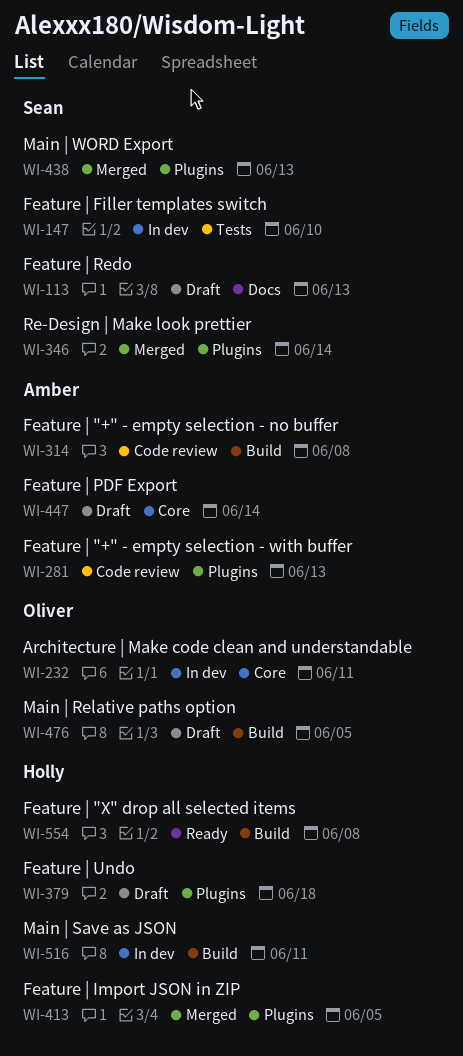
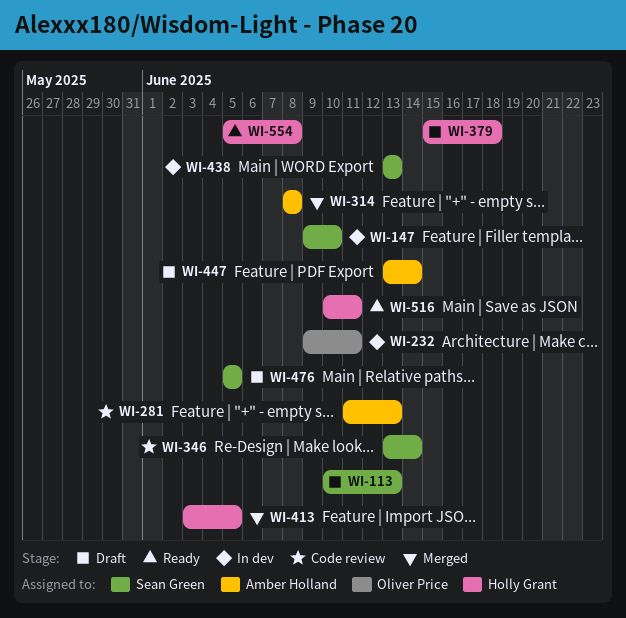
WI-314, status: Code review -> Merged
WI-346, status: Merged -> Code review
WI-438, status: Merged -> In dev
WI-476, owner: Oliver Price -> Sean Green
WI-516, status: In dev -> Ready

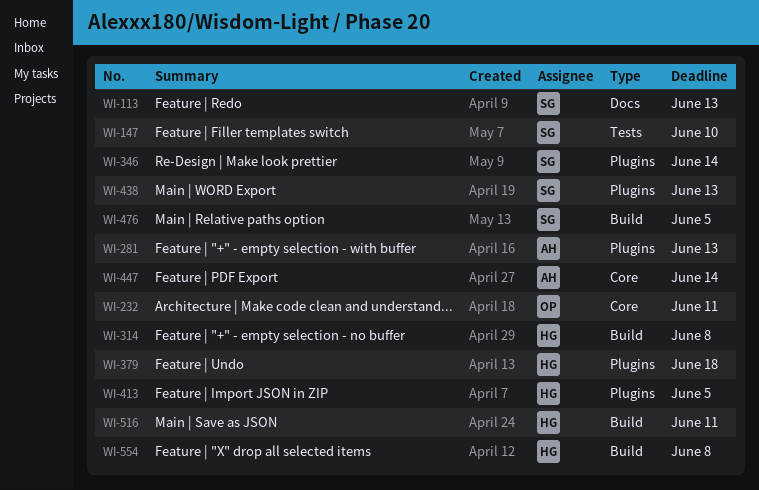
WI-314, owner: Amber Holland -> Holly Grant

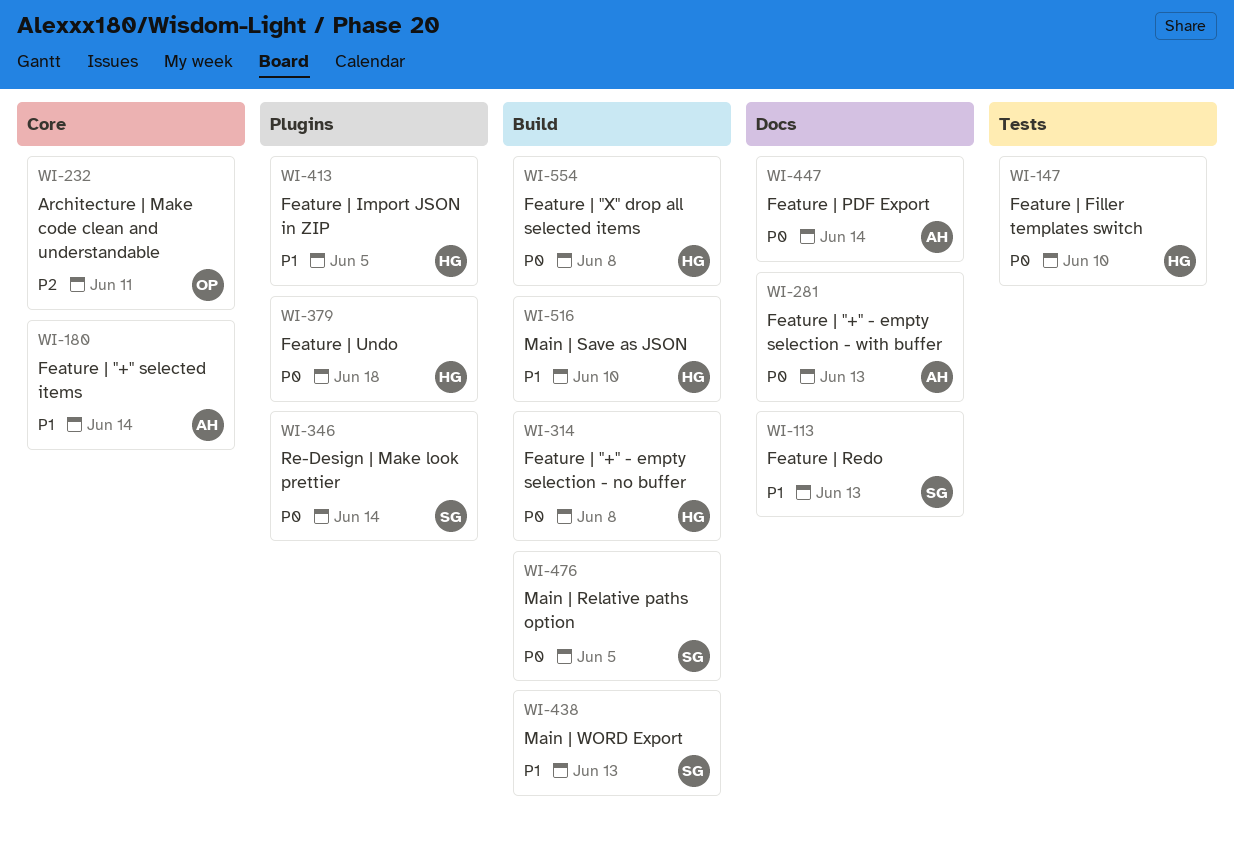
WI-147, owner: SG -> HG
WI-180: none -> present
WI-281, label: Plugins -> Docs
WI-438, label: Plugins -> Build
WI-447, label: Core -> Docs
WI-516, due: Jun 11 -> Jun 10

